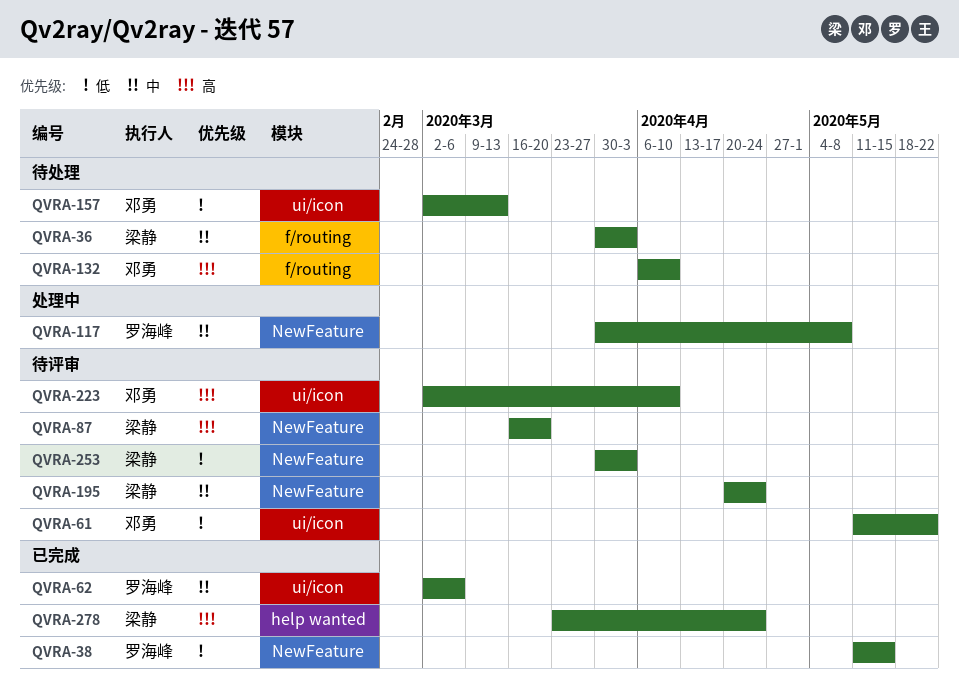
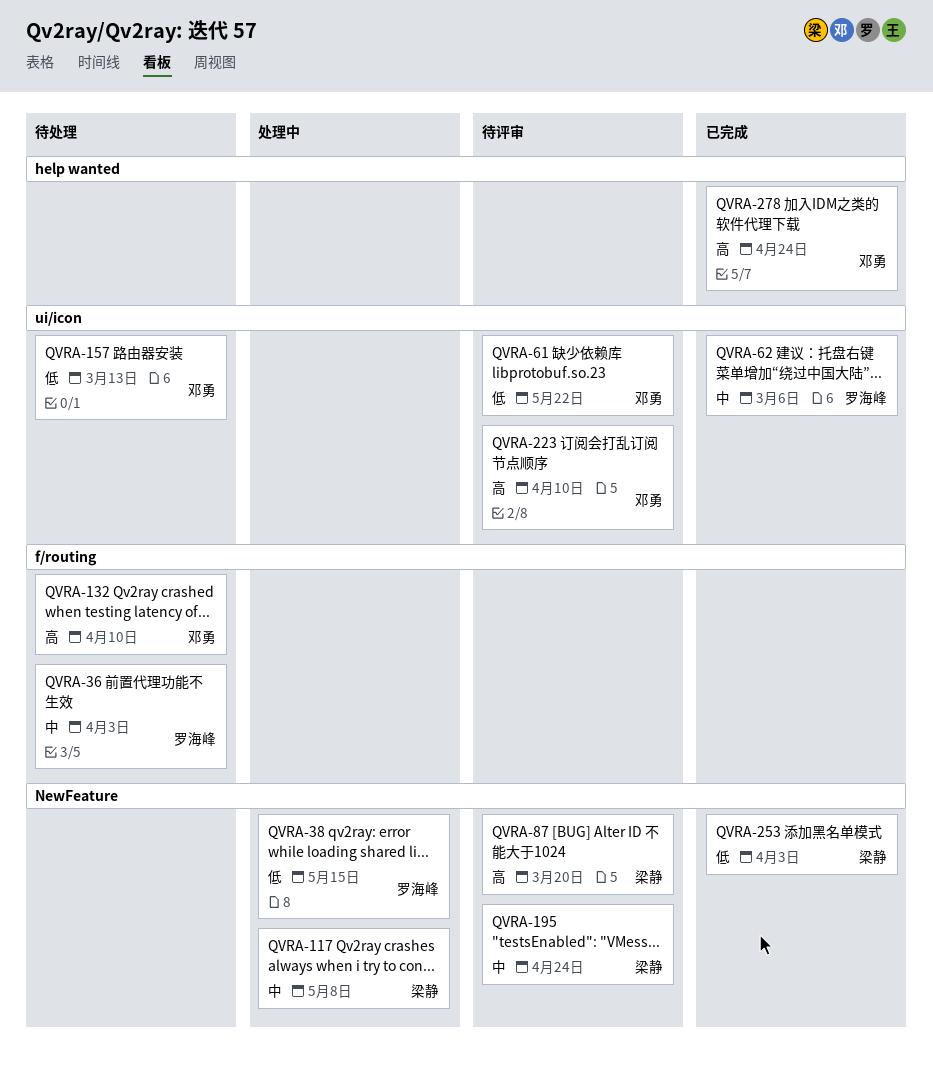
QVRA-36, owner: 梁静 -> 罗海峰
QVRA-38, status: 已完成 -> 处理中
QVRA-117, owner: 罗海峰 -> 梁静
QVRA-253, status: 待评审 -> 已完成
QVRA-278, owner: 梁静 -> 邓勇

